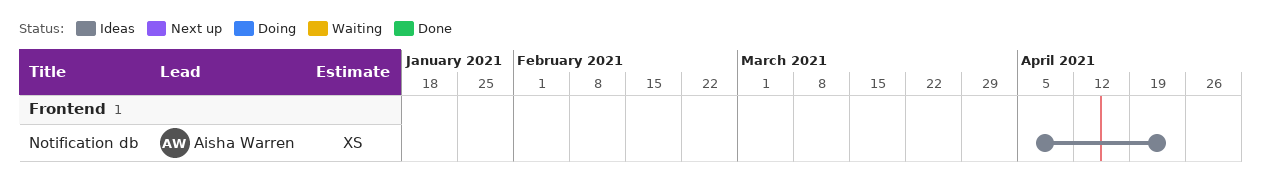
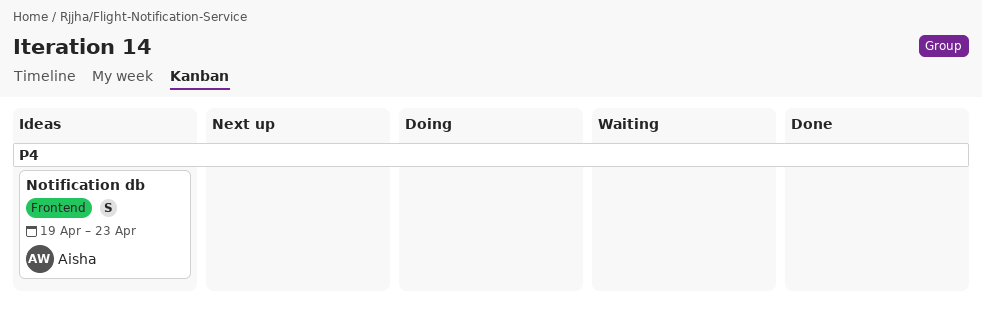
Notification db, estimate: XS -> S
Notification db, start: Apr 5 -> Apr 19

